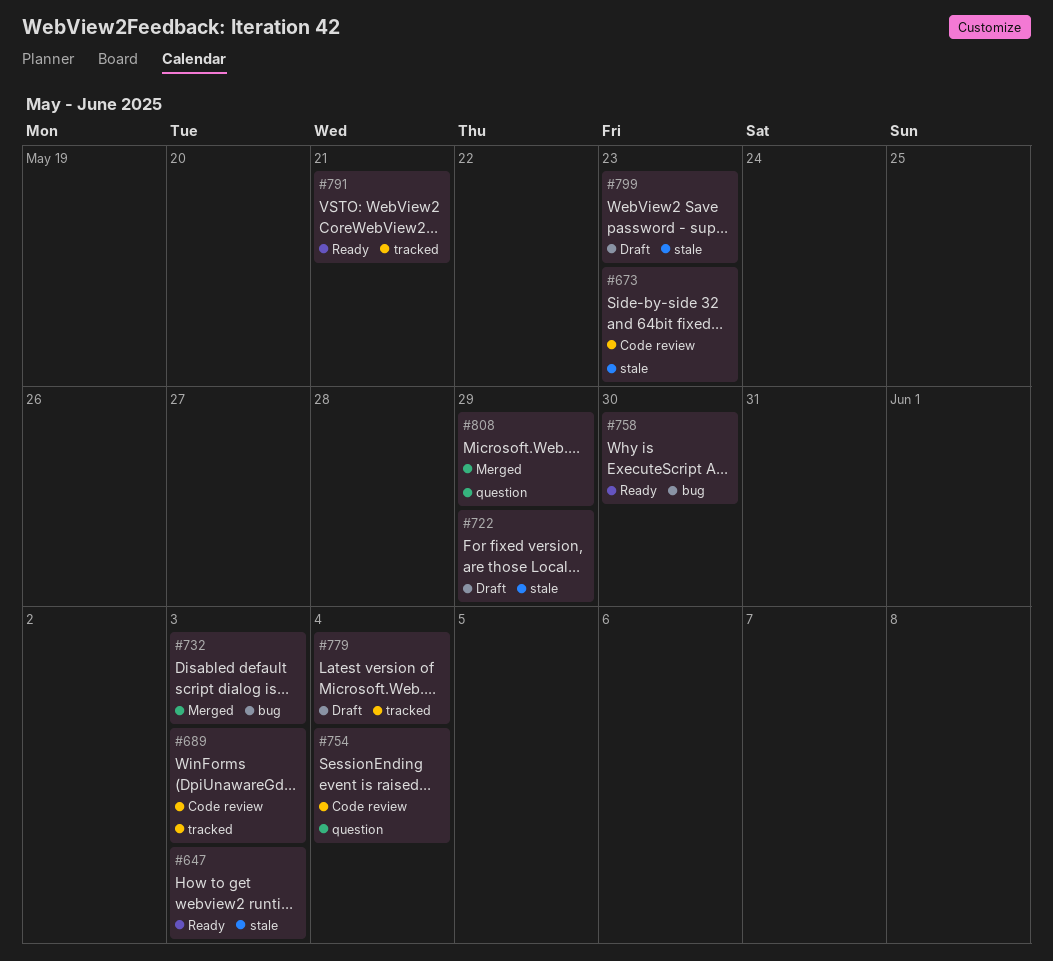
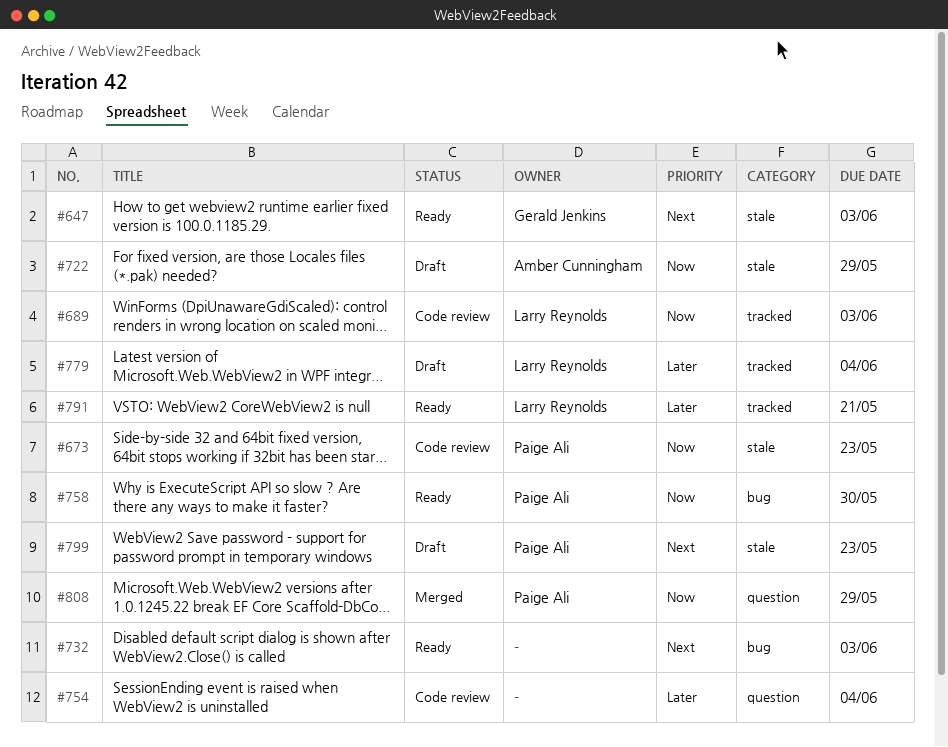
#732, status: Merged -> Ready

